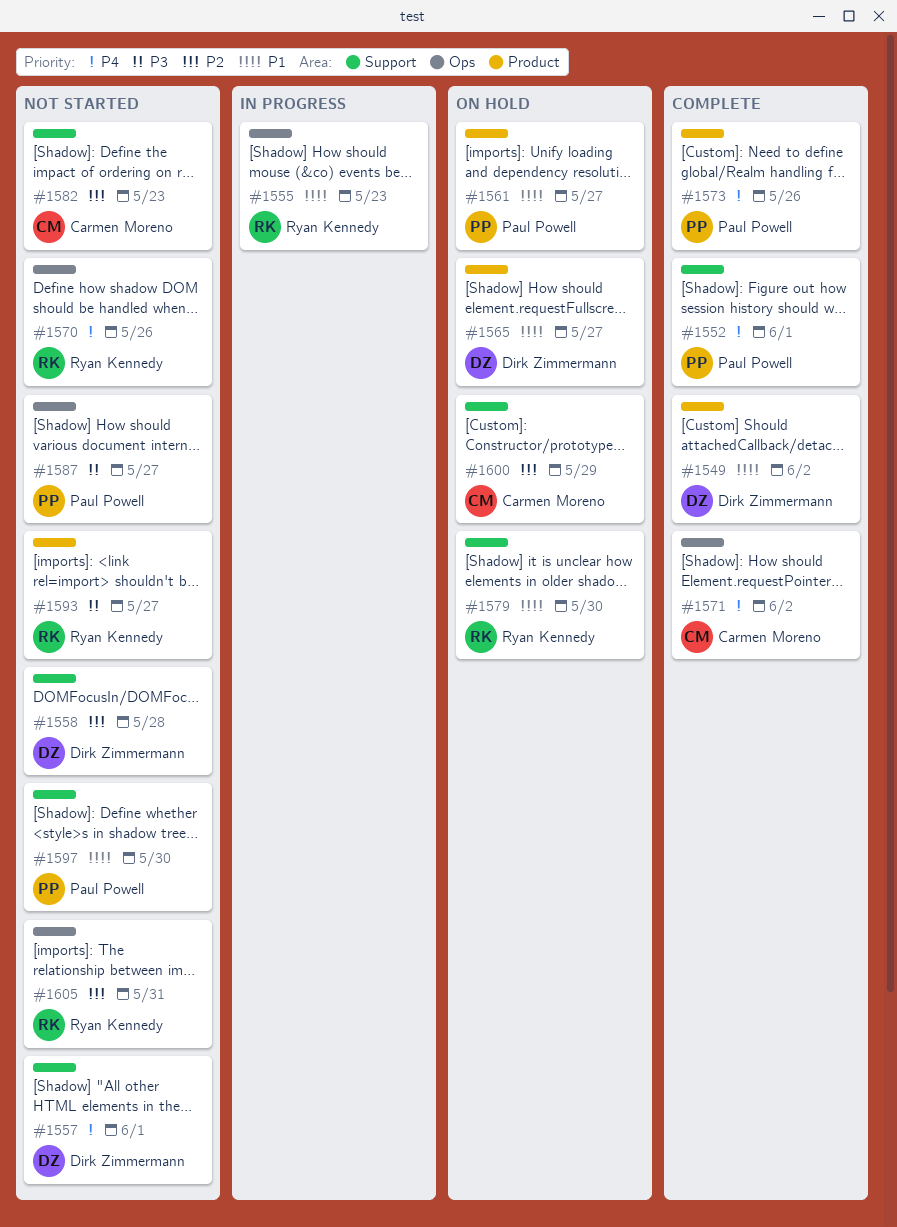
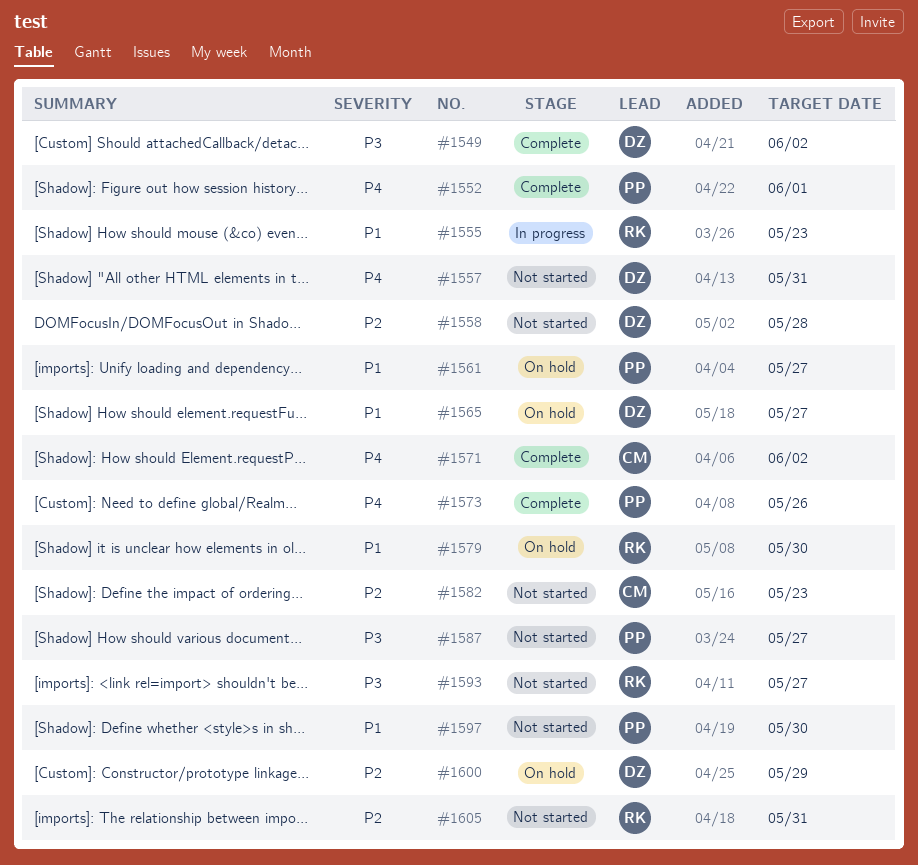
#1549, priority: P1 -> P3
#1557, due: Jun 1 -> May 31
#1570: present -> none
#1600, owner: Carmen Moreno -> Dirk Zimmermann

